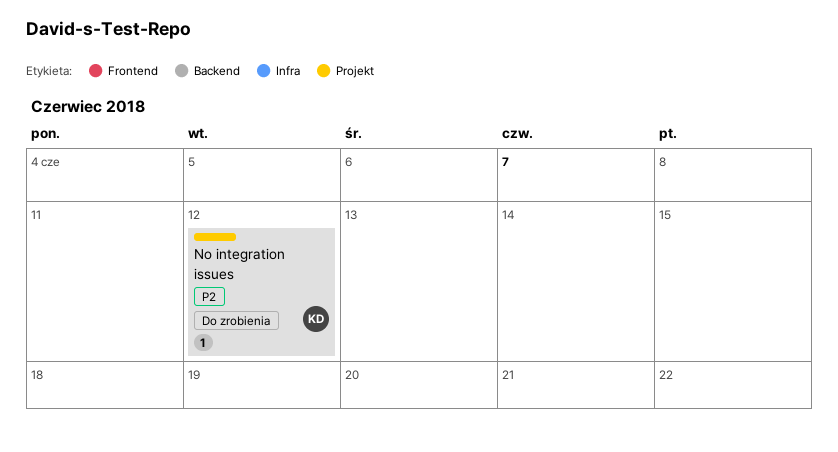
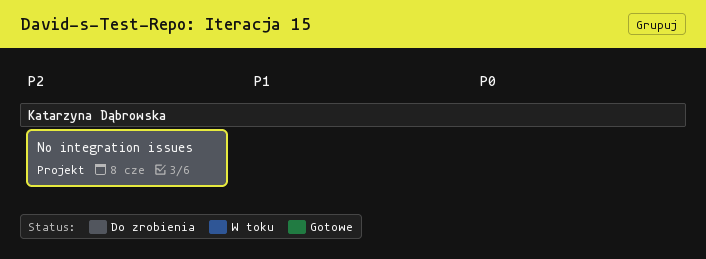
No integration issues, due: Jun 12 -> Jun 8

